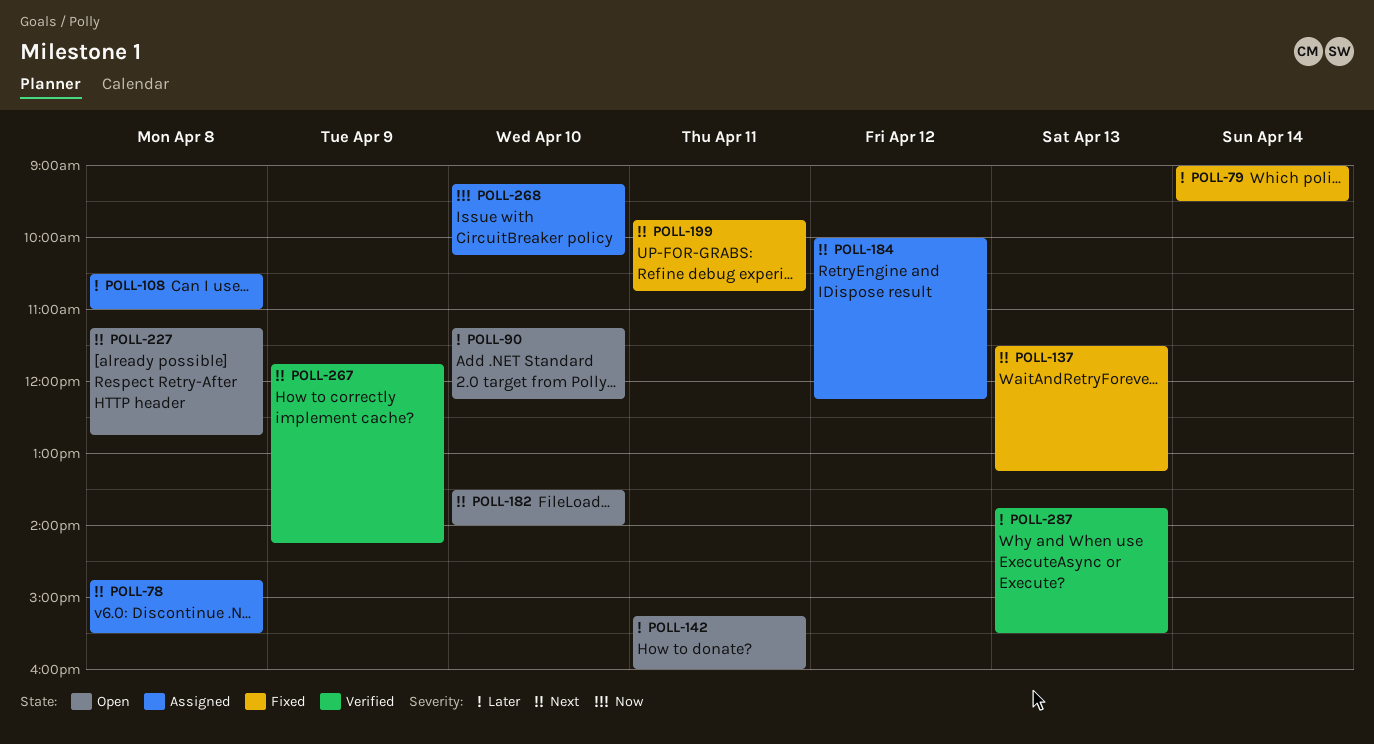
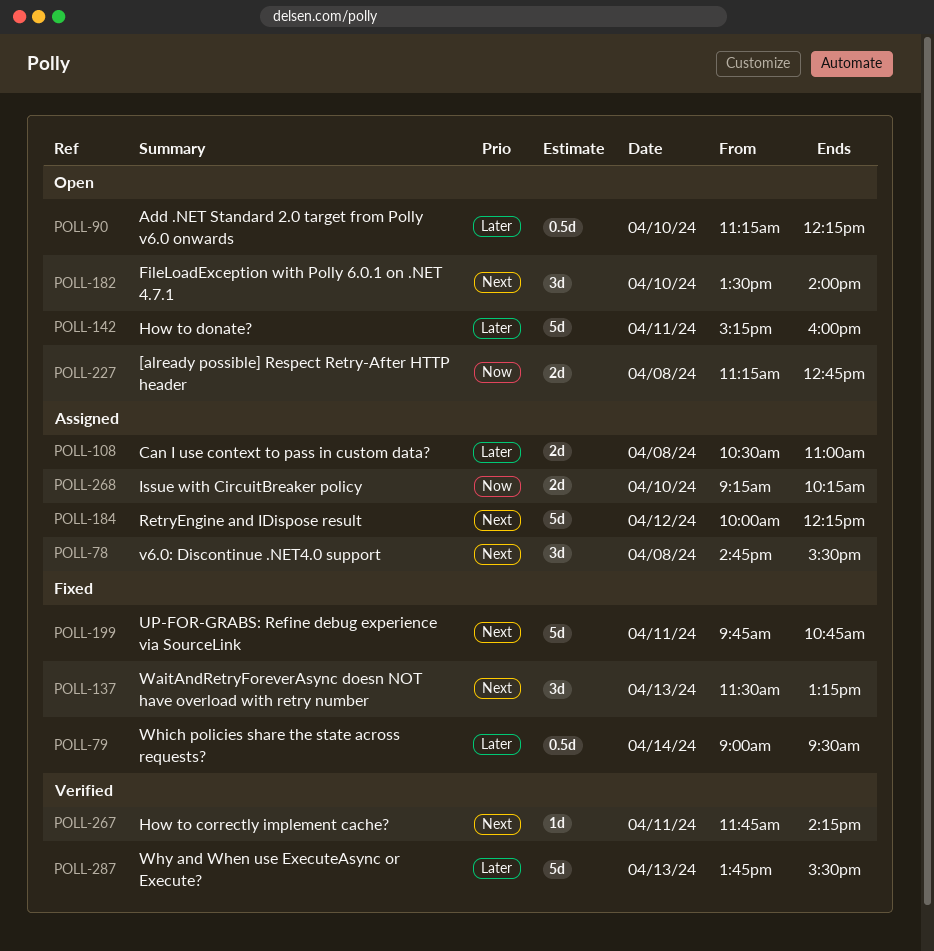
POLL-227, priority: Next -> Now
POLL-267, day: Apr 9 -> Apr 11

